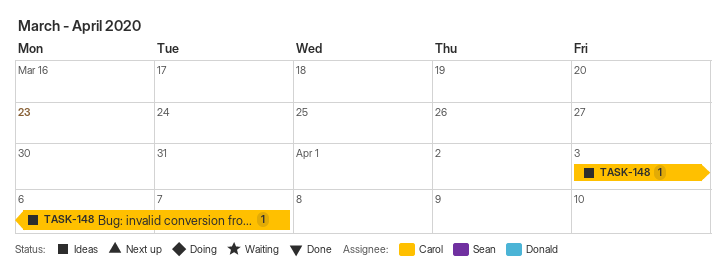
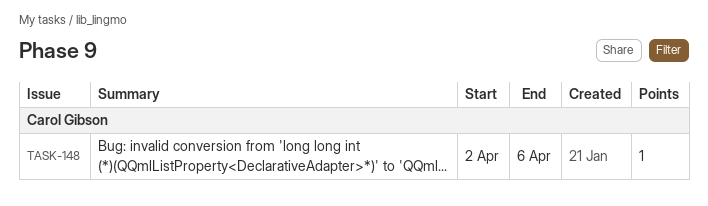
TASK-148, start: Apr 3 -> Apr 2
TASK-148, due: Apr 7 -> Apr 6

